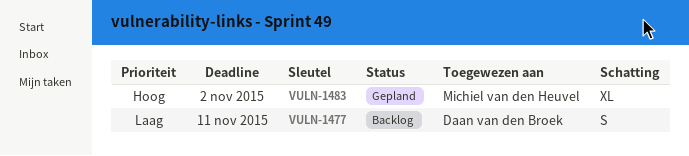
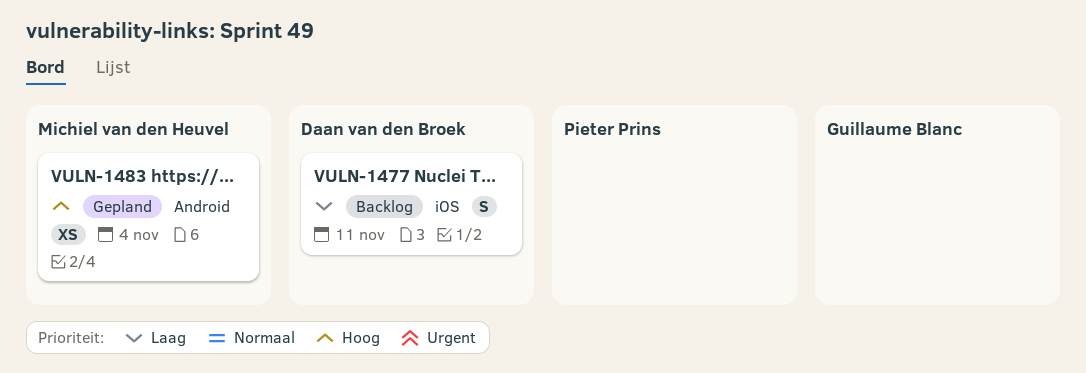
VULN-1483, estimate: XL -> XS
VULN-1483, due: Nov 2 -> Nov 4

